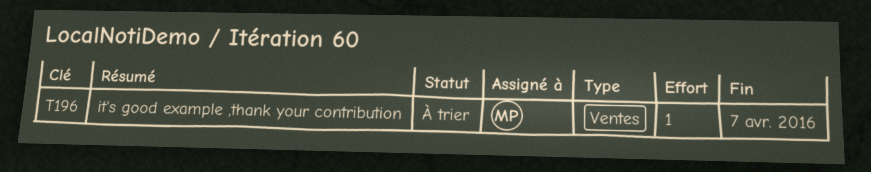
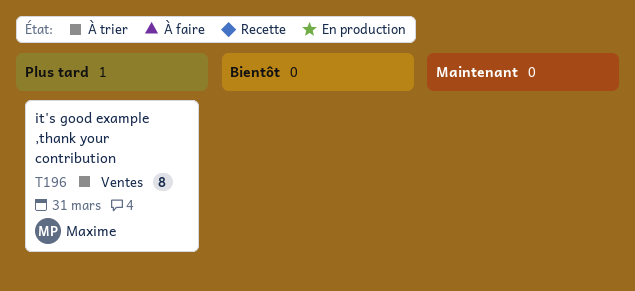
T196, estimate: 1 -> 8
T196, due: Apr 7 -> Mar 31

